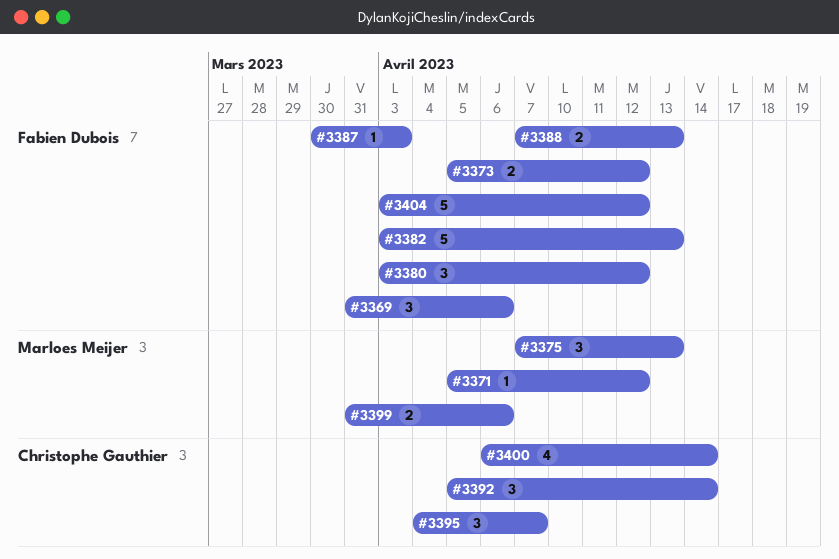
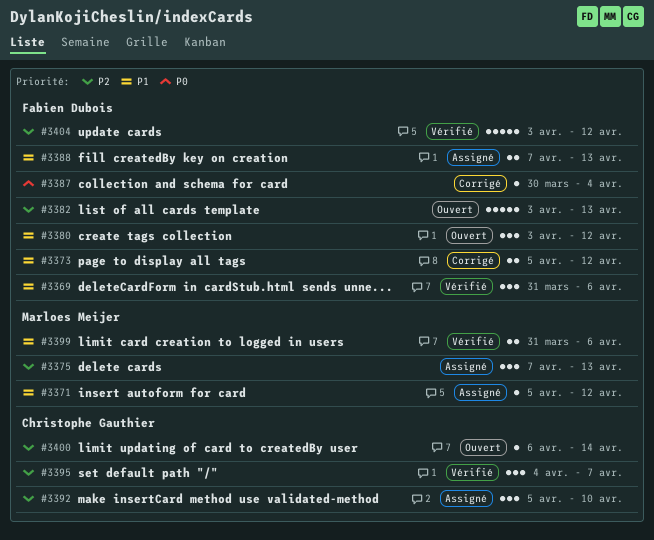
#3387, due: Apr 3 -> Apr 4
#3392, due: Apr 14 -> Apr 10
#3400, estimate: 4 -> 1

